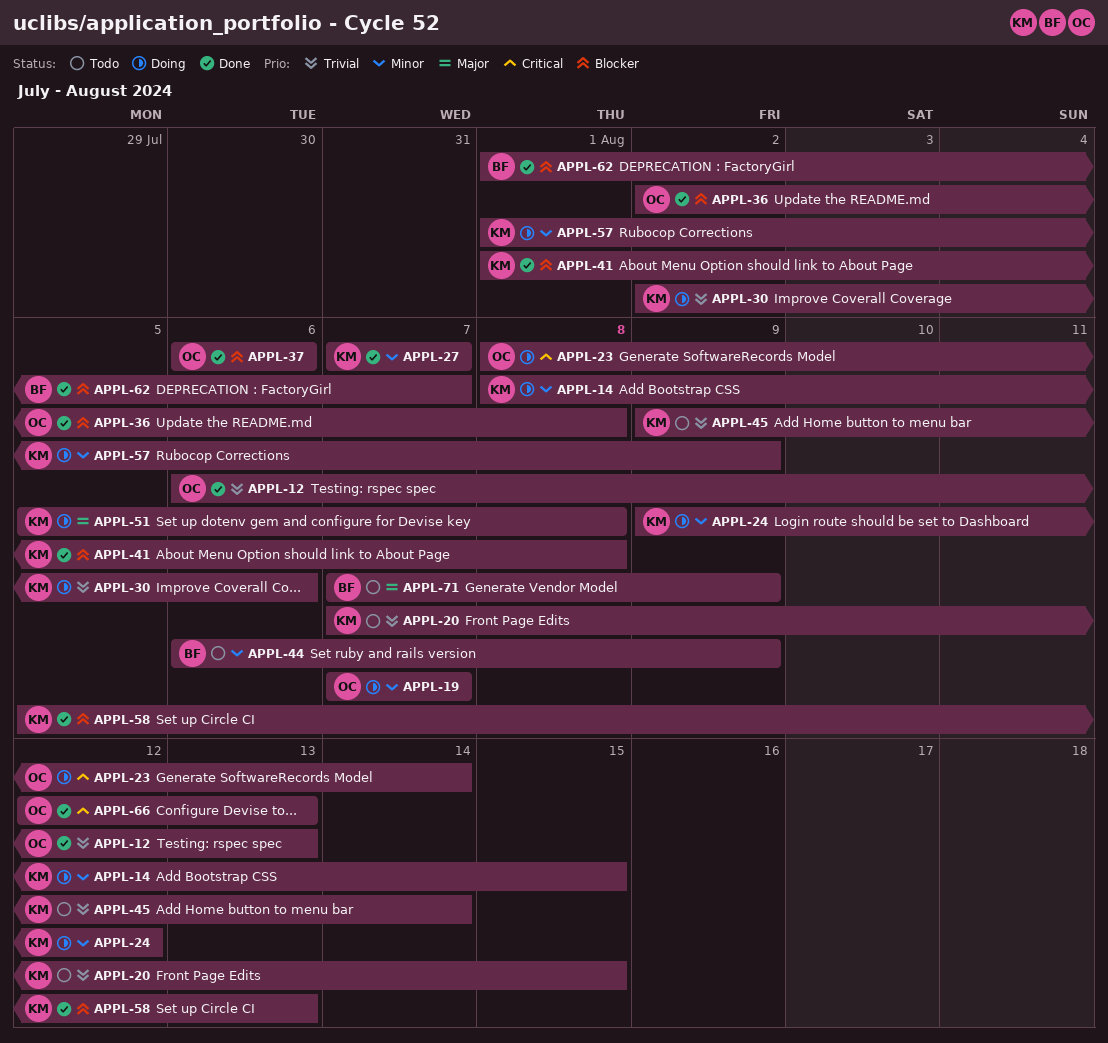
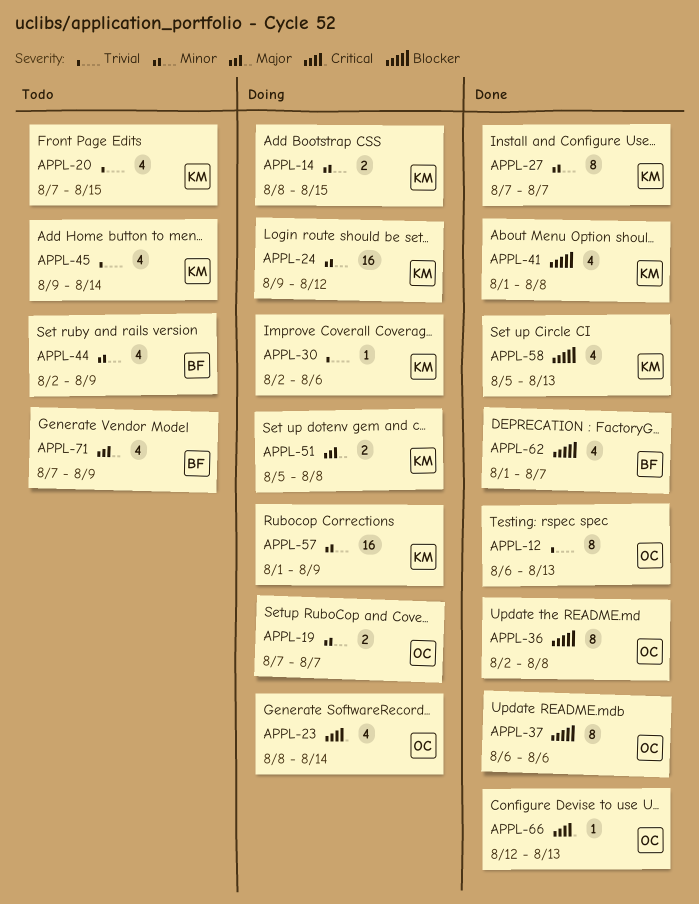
APPL-44, start: Aug 6 -> Aug 2

